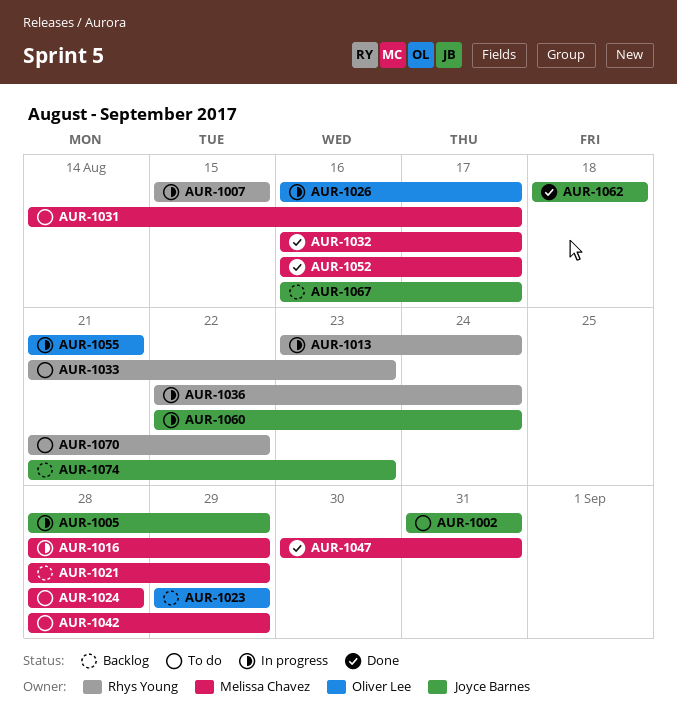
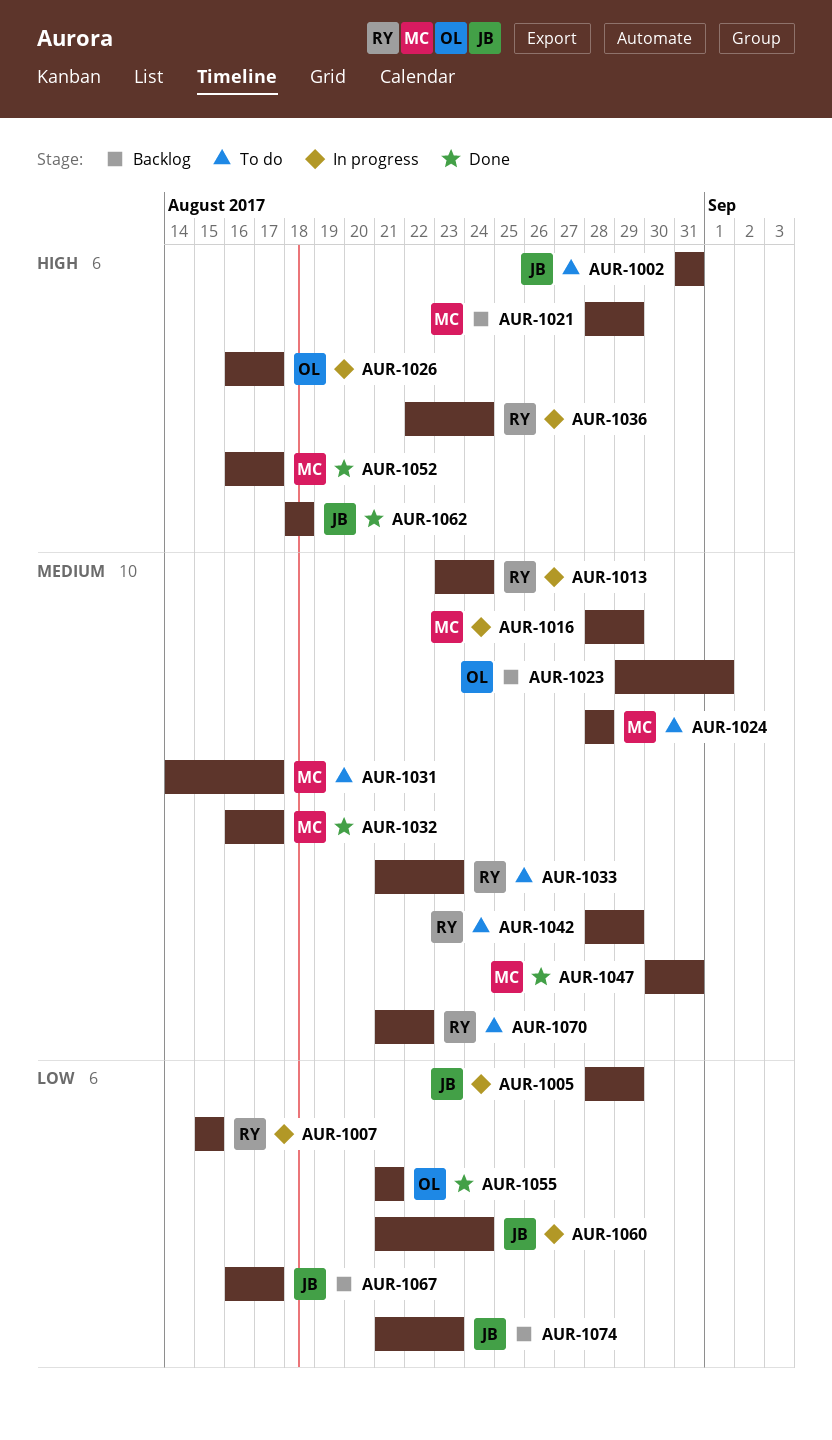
AUR-1023, due: Aug 29 -> Sep 1
AUR-1042, owner: Melissa Chavez -> Rhys Young
AUR-1055, status: In progress -> Done
AUR-1060, start: Aug 22 -> Aug 21

